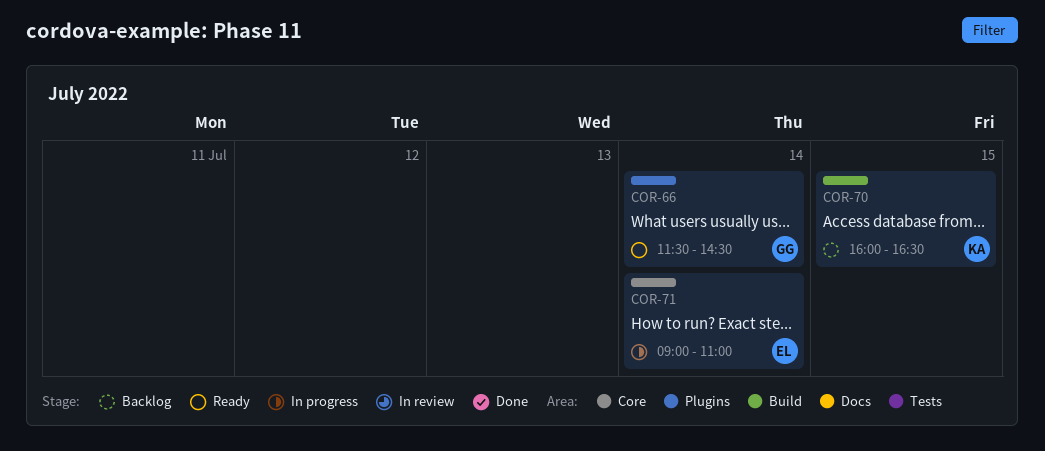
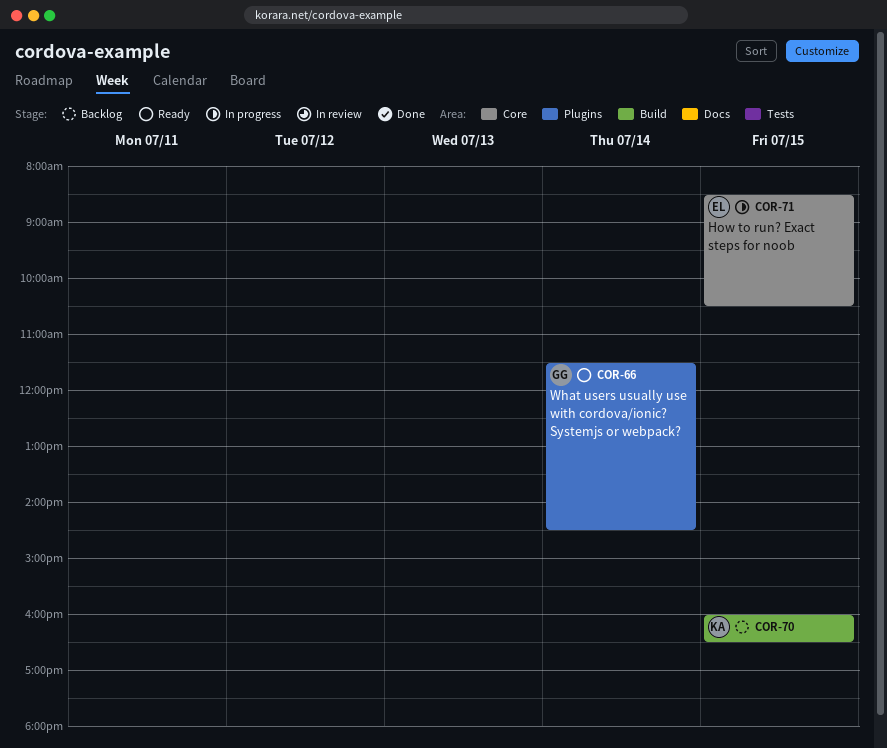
COR-71, day: Jul 14 -> Jul 15
COR-71, begins: 09:00 -> 08:30
COR-71, ends: 11:00 -> 10:30

